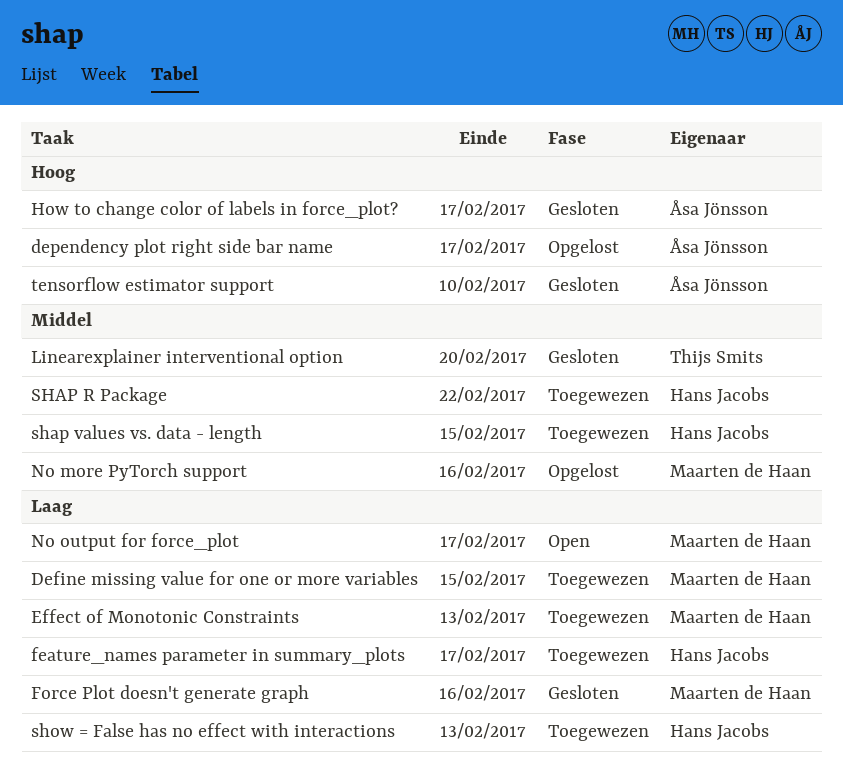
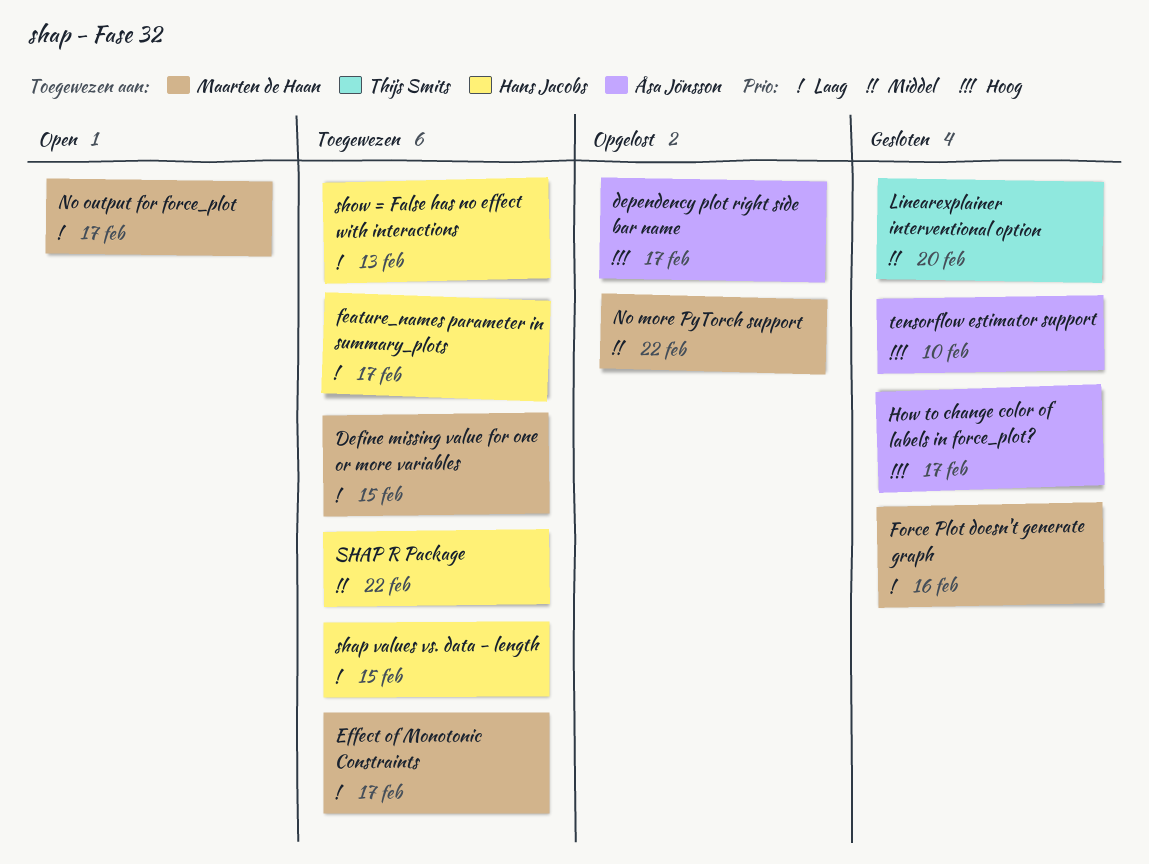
Effect of Monotonic Constraints, due: Feb 13 -> Feb 17
No more PyTorch support, due: Feb 16 -> Feb 22
shap values vs. data - length, priority: Middel -> Laag

